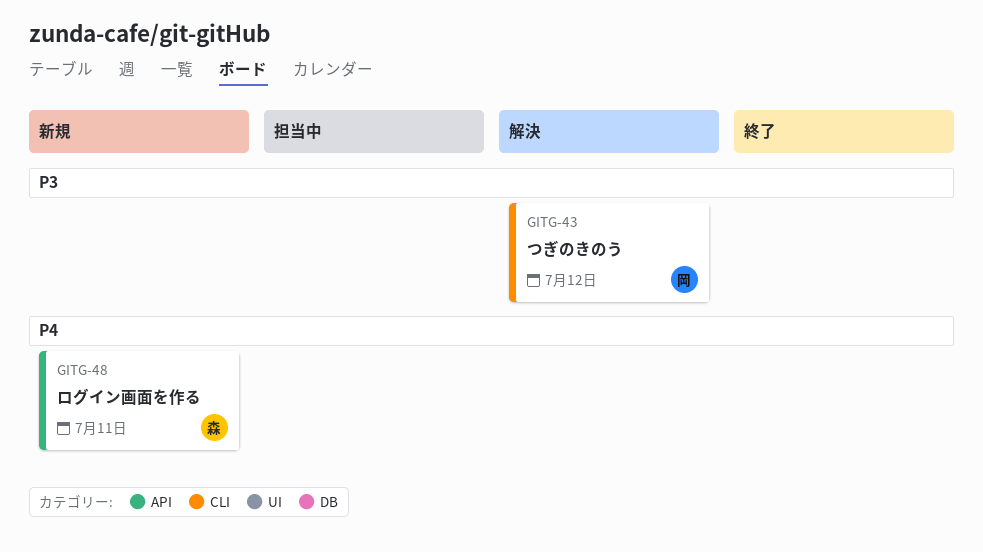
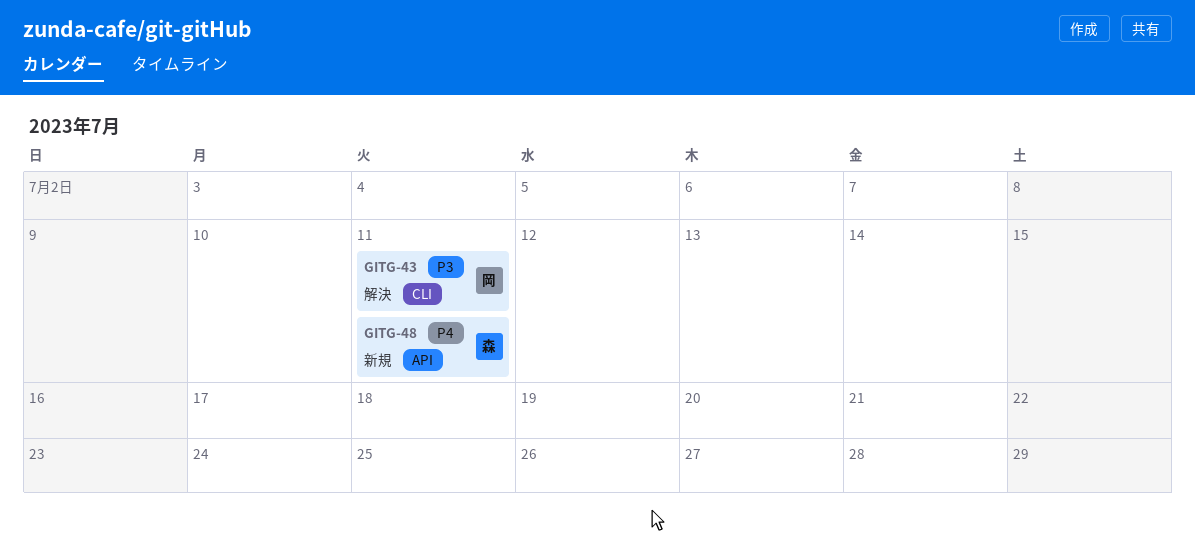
GITG-43, due: Jul 12 -> Jul 11

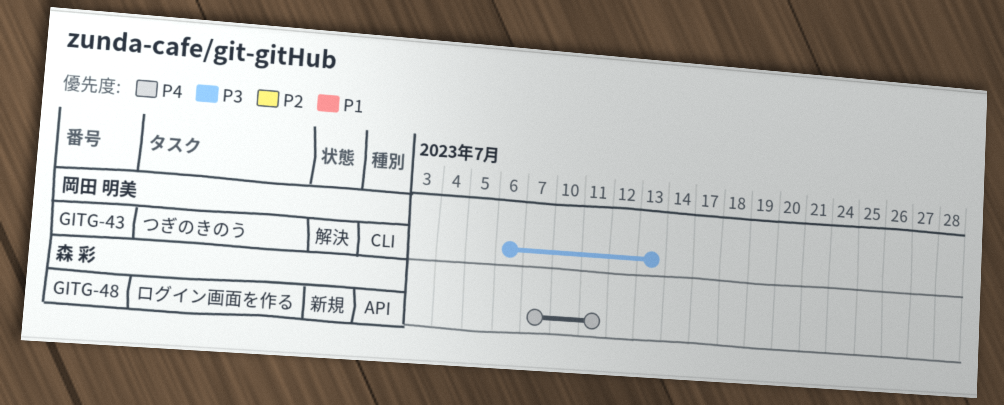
GITG-43, due: Jul 11 -> Jul 13

